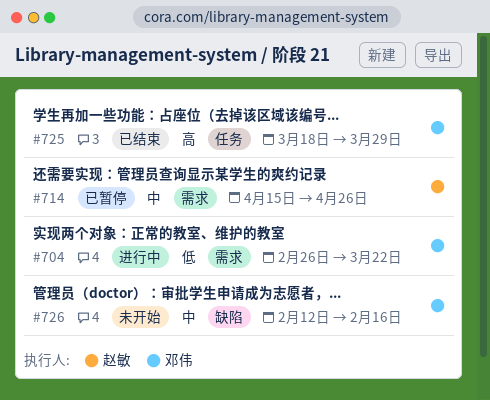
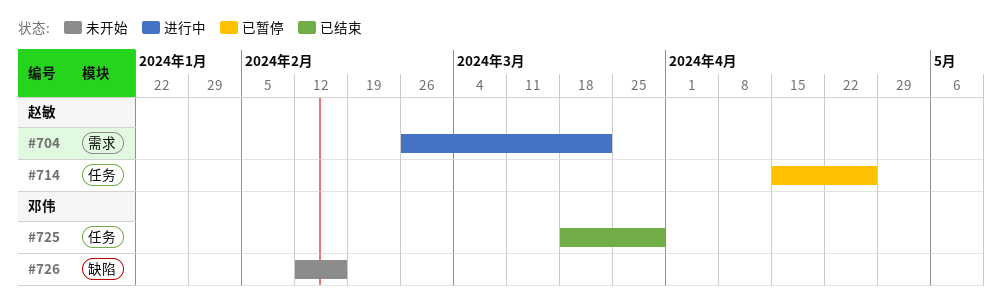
#704, owner: 邓伟 -> 赵敏
#714, label: 需求 -> 任务

